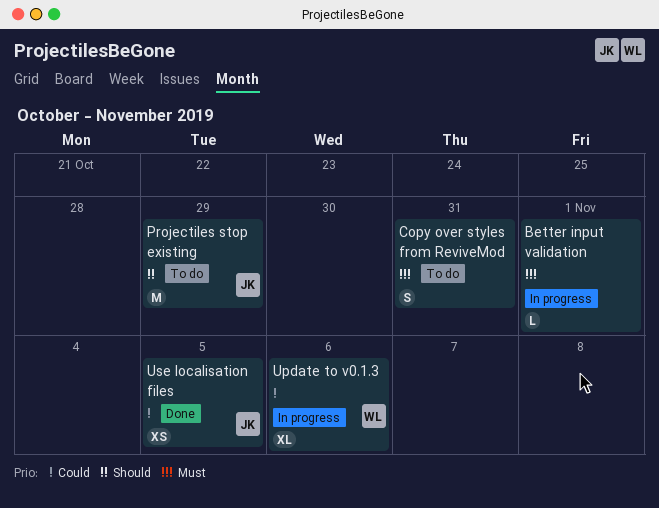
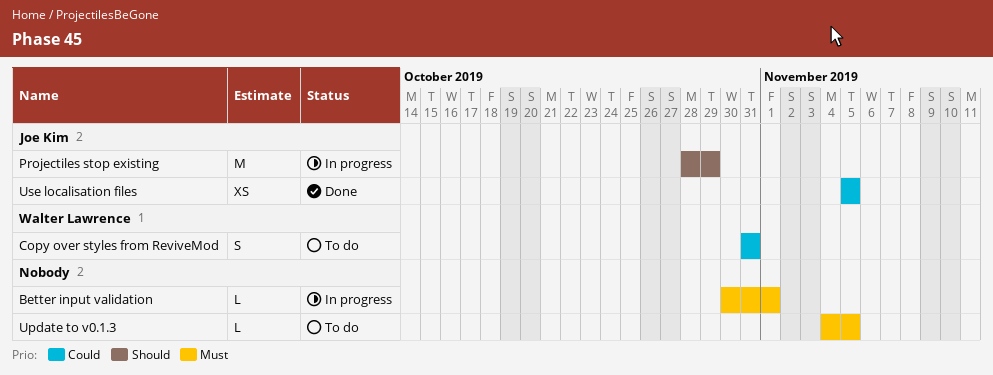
Copy over styles from ReviveMod, owner: none -> Walter Lawrence
Copy over styles from ReviveMod, priority: Must -> Could
Projectiles stop existing, status: To do -> In progress
Update to v0.1.3, status: In progress -> To do
Update to v0.1.3, owner: Walter Lawrence -> none
Update to v0.1.3, priority: Could -> Must
Update to v0.1.3, estimate: XL -> L
Update to v0.1.3, due: Nov 6 -> Nov 5

